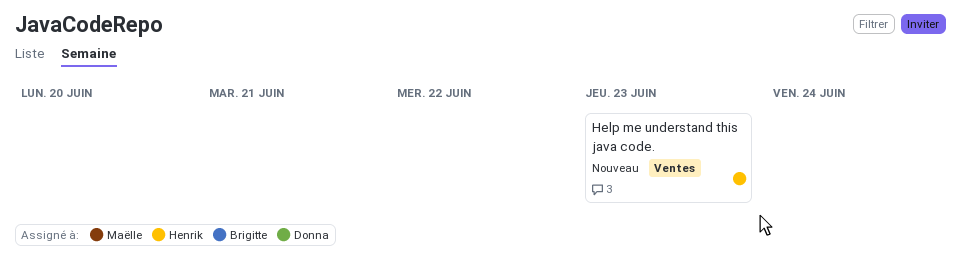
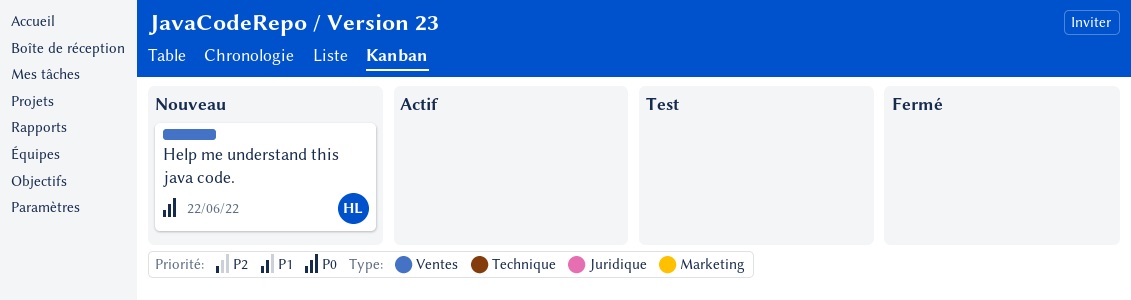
Help me understand this java code., due: Jun 23 -> Jun 22

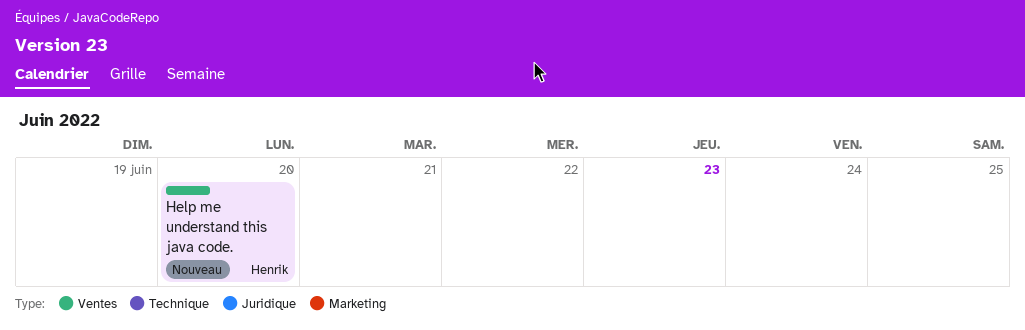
Help me understand this java code., due: Jun 22 -> Jun 20

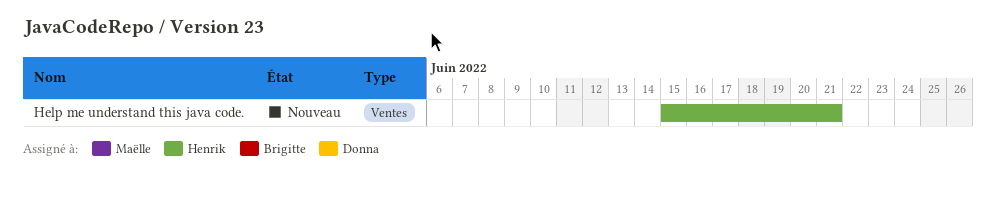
Help me understand this java code., due: Jun 20 -> Jun 21

